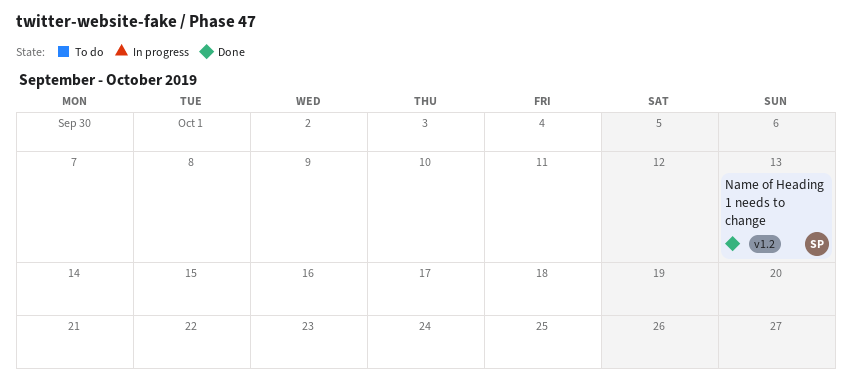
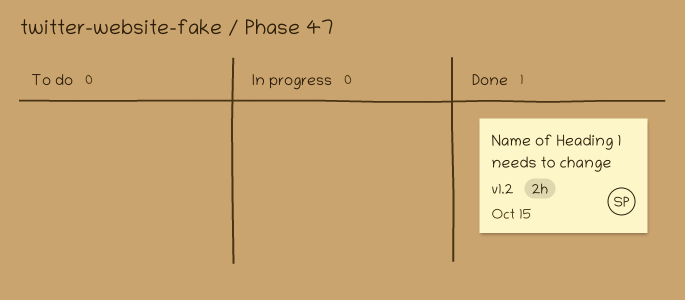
Name of Heading 1 needs to change, due: Oct 13 -> Oct 15

